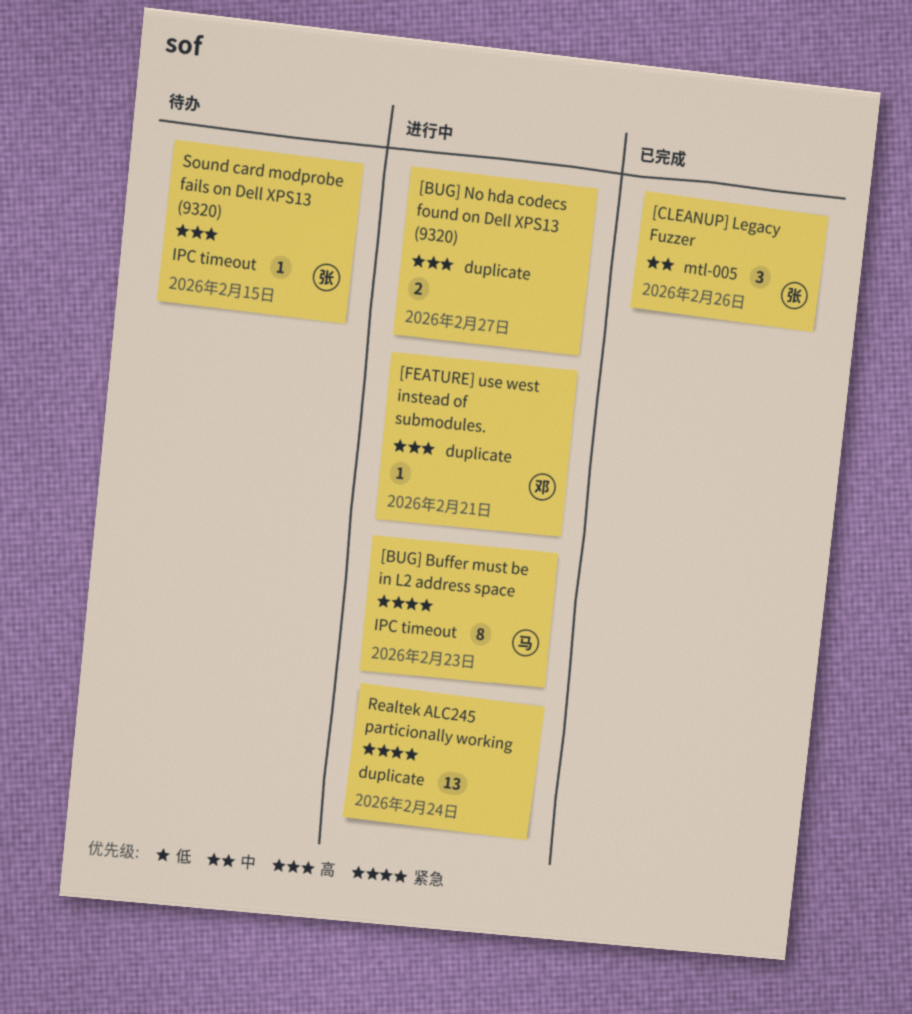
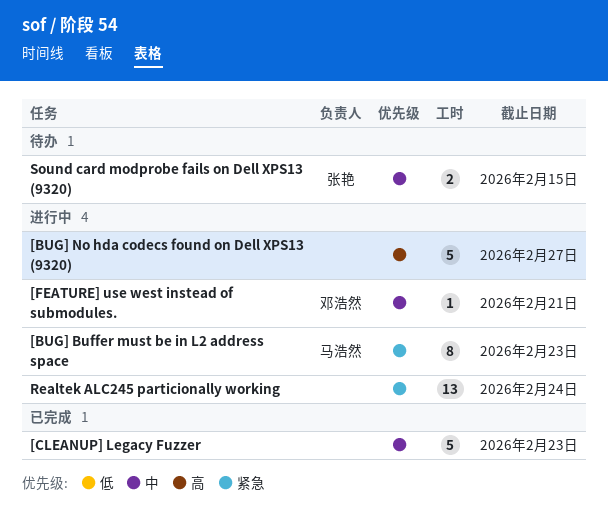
[BUG] No hda codecs found on Dell XPS13 (9320), estimate: 2 -> 5
[CLEANUP] Legacy Fuzzer, owner: 张艳 -> none
[CLEANUP] Legacy Fuzzer, estimate: 3 -> 5
[CLEANUP] Legacy Fuzzer, due: Feb 26 -> Feb 23
[FEATURE] use west instead of submodules., priority: 高 -> 中
Sound card modprobe fails on Dell XPS13 (9320), priority: 高 -> 中
Sound card modprobe fails on Dell XPS13 (9320), estimate: 1 -> 2

